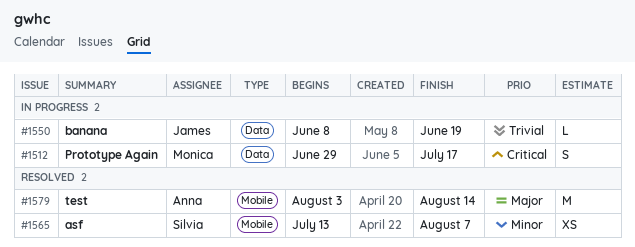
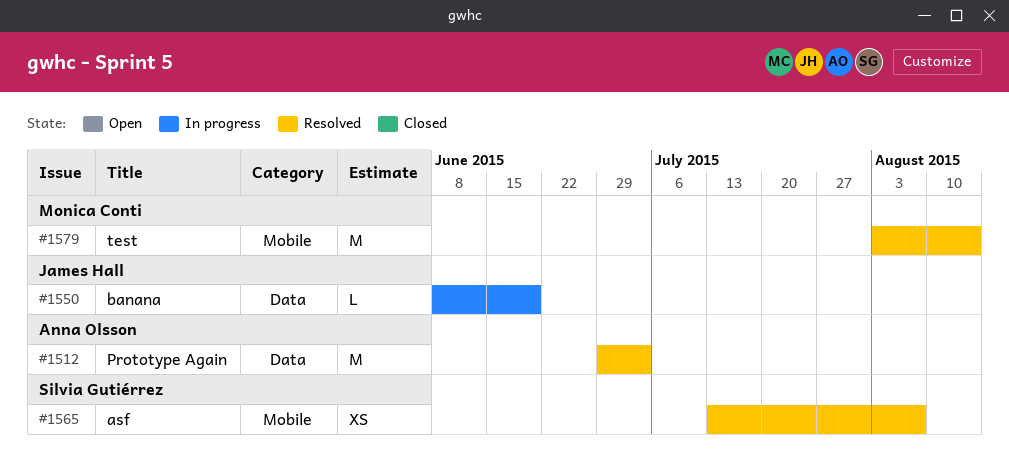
#1512, status: In progress -> Resolved
#1512, owner: Monica Conti -> Anna Olsson
#1512, estimate: S -> M
#1512, due: Jul 17 -> Jul 3
#1579, owner: Anna Olsson -> Monica Conti

